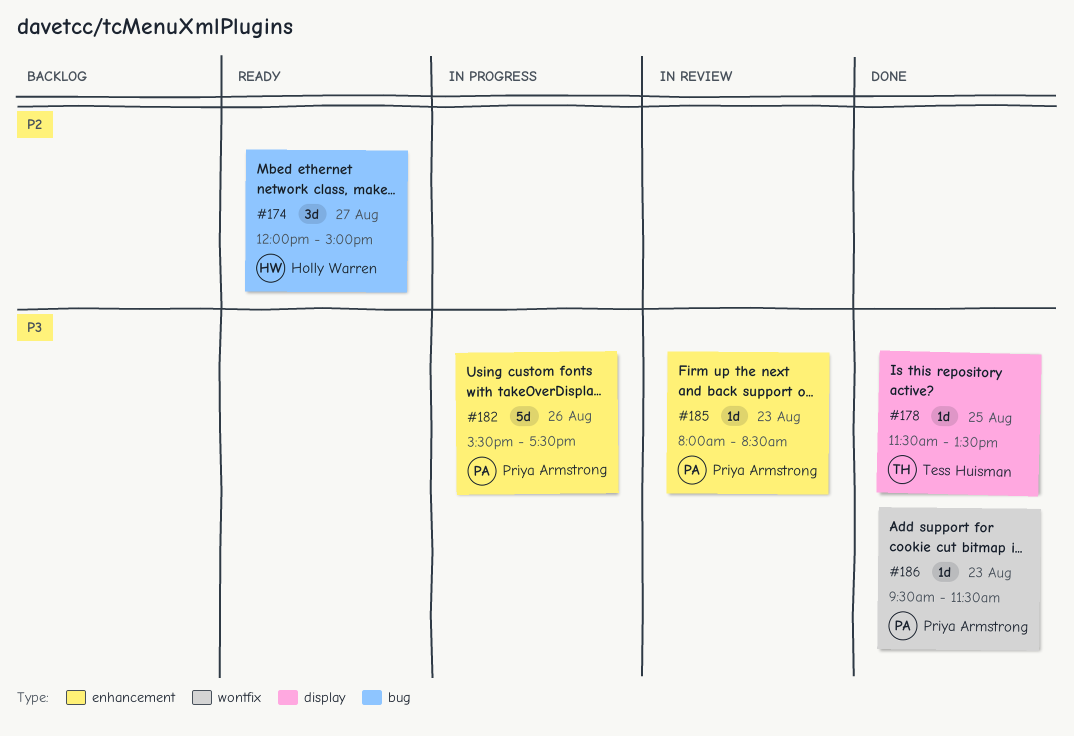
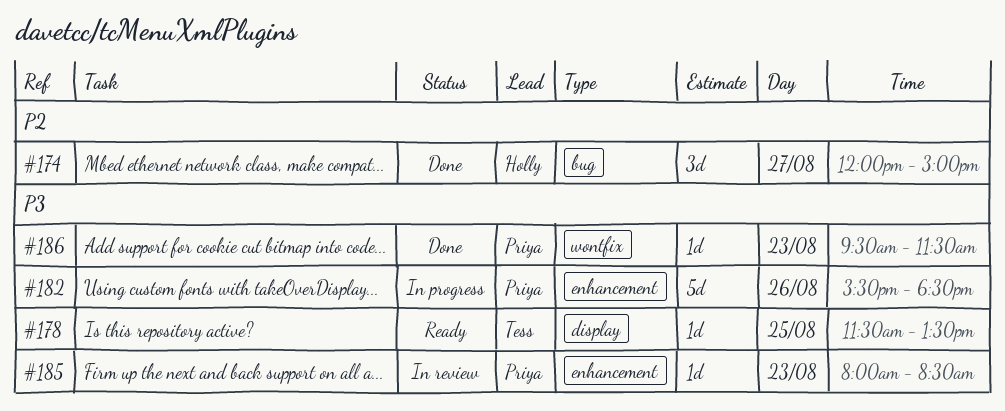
#174, status: Ready -> Done
#178, status: Done -> Ready
#182, ends: 17:30 -> 18:30

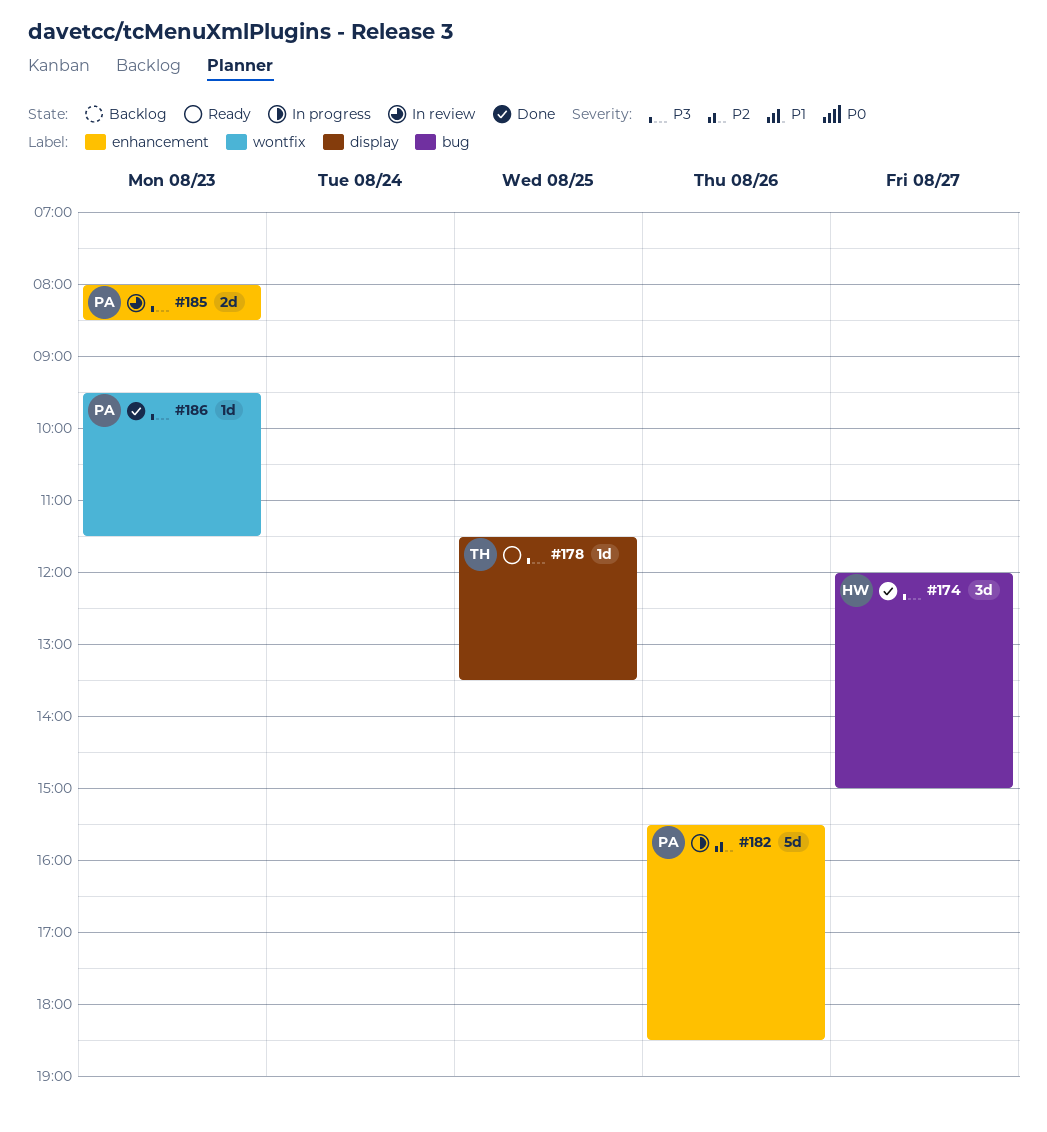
#174, priority: P2 -> P3
#182, priority: P3 -> P2
#185, estimate: 1d -> 2d

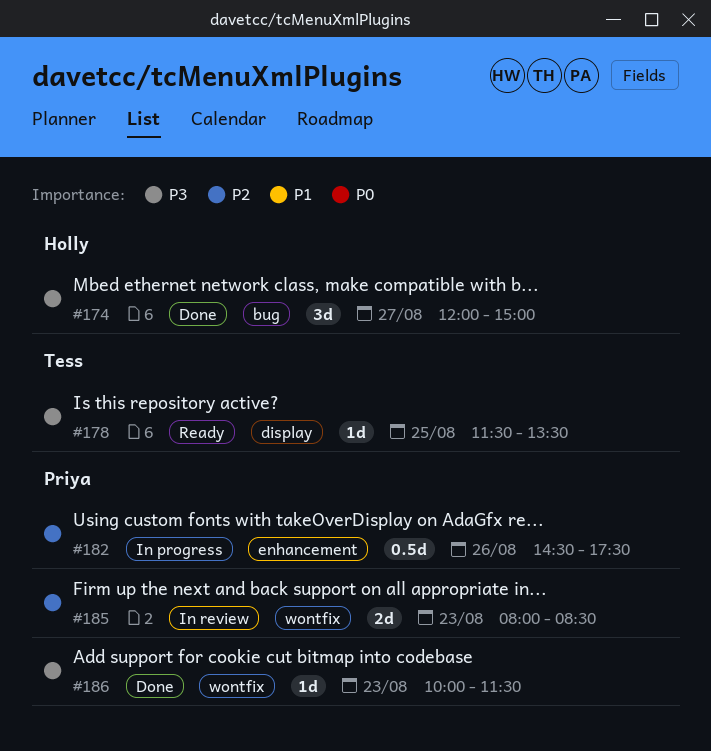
#182, estimate: 5d -> 0.5d
#182, begins: 15:30 -> 14:30
#182, ends: 18:30 -> 17:30
#185, priority: P3 -> P2
#185, label: enhancement -> wontfix
#186, begins: 09:30 -> 10:00

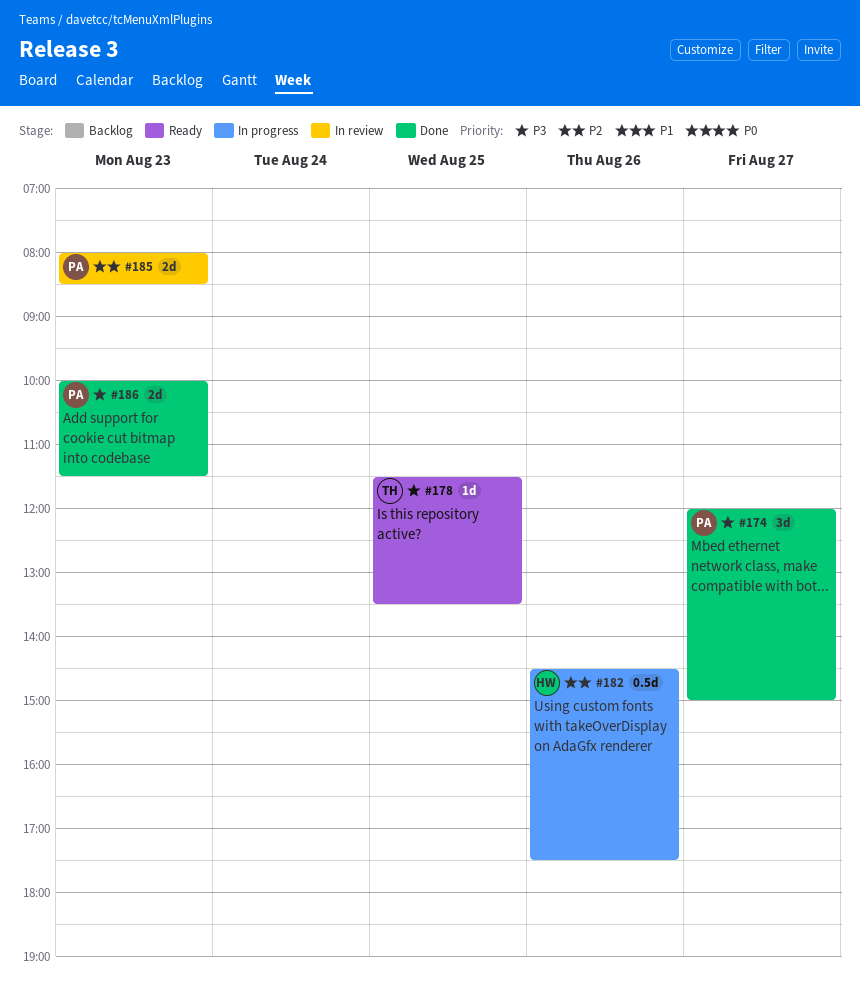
#174, owner: Holly -> Priya
#182, owner: Priya -> Holly
#186, estimate: 1d -> 2d

